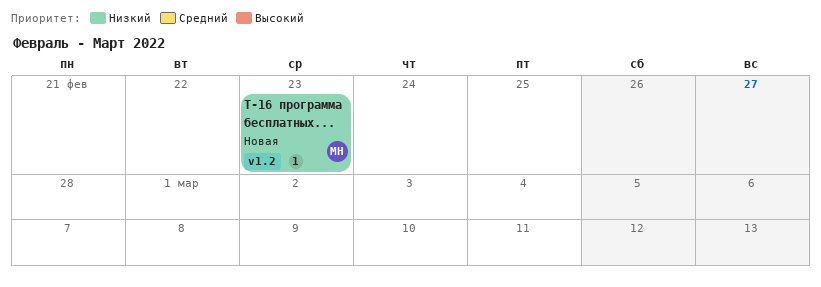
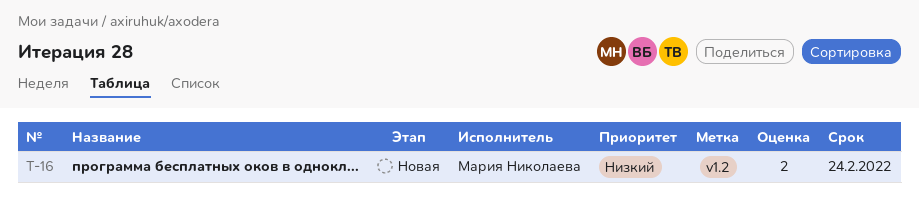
T-16, estimate: 1 -> 2
T-16, due: Feb 23 -> Feb 24

